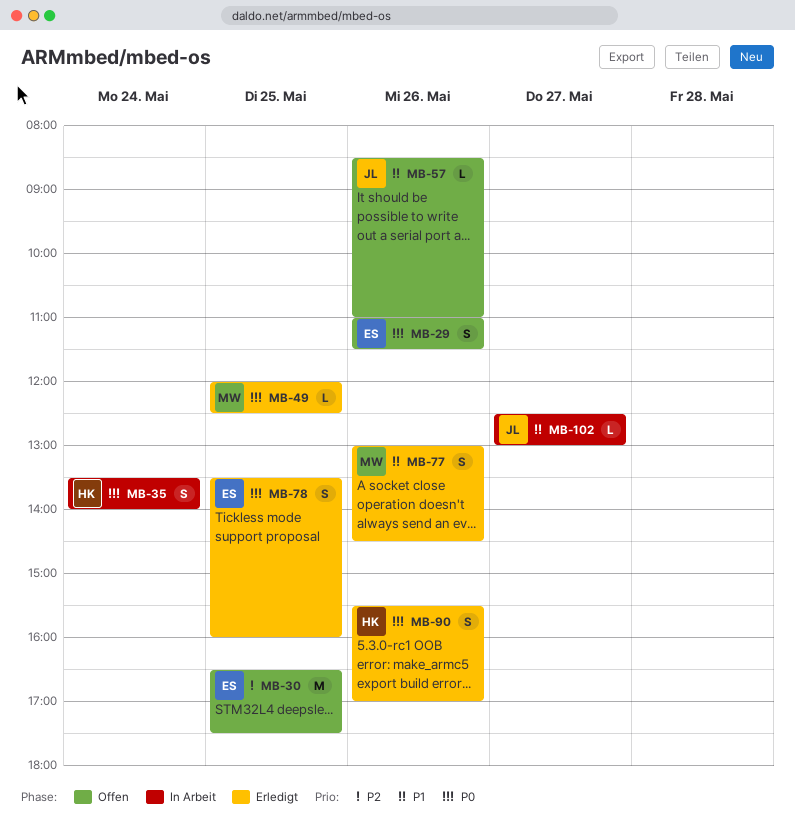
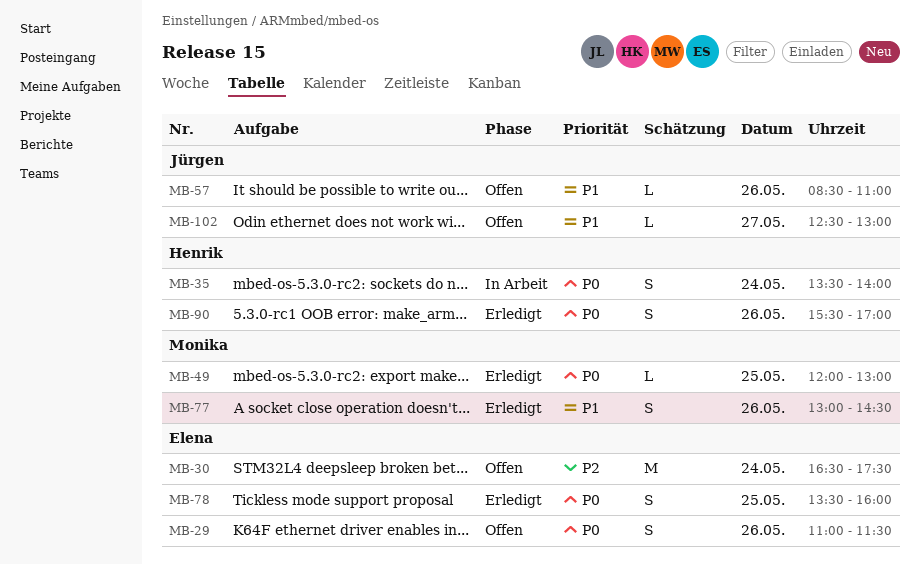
MB-30, day: May 25 -> May 24
MB-49, ends: 12:30 -> 13:00
MB-102, status: In Arbeit -> Offen

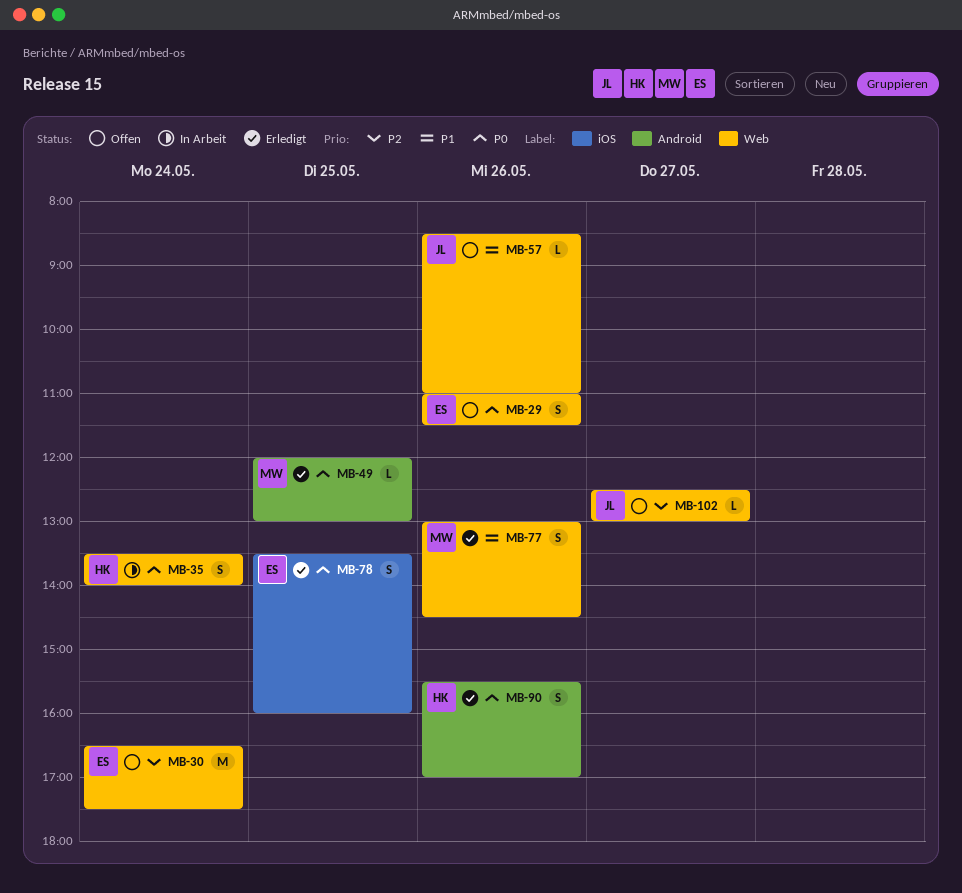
MB-102, priority: P1 -> P2

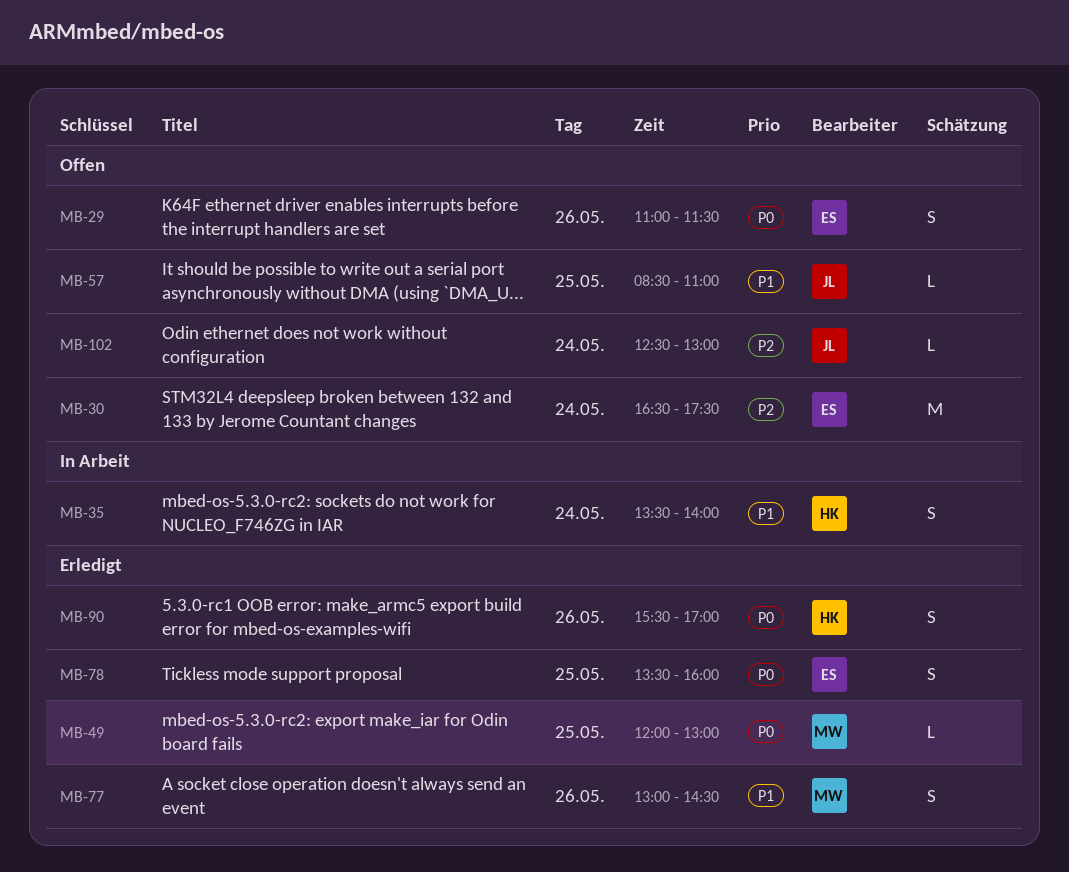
MB-35, priority: P0 -> P1
MB-57, day: May 26 -> May 25
MB-102, day: May 27 -> May 24

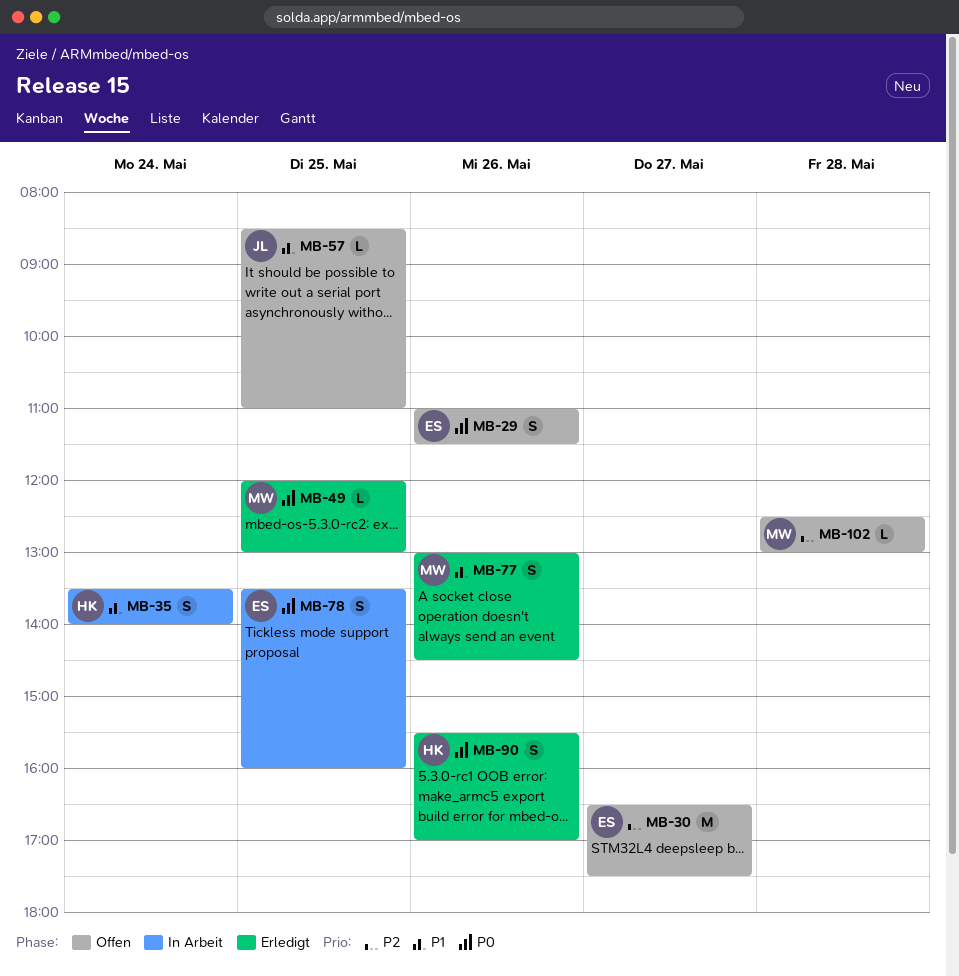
MB-30, day: May 24 -> May 27
MB-78, status: Erledigt -> In Arbeit
MB-102, owner: JL -> MW
MB-102, day: May 24 -> May 28

